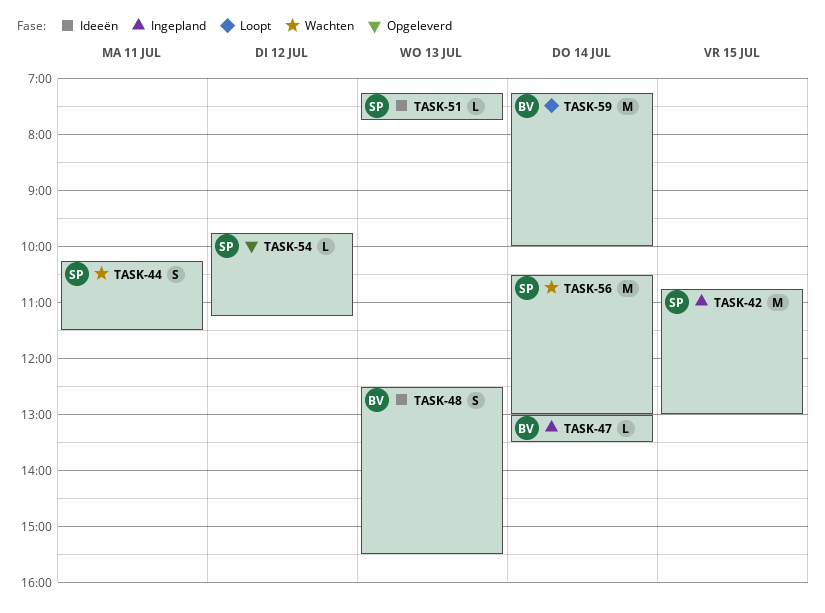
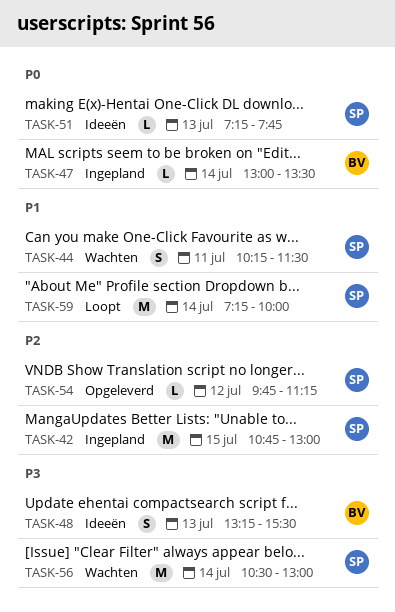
TASK-48, begins: 12:30 -> 13:15
TASK-59, owner: BV -> SP

